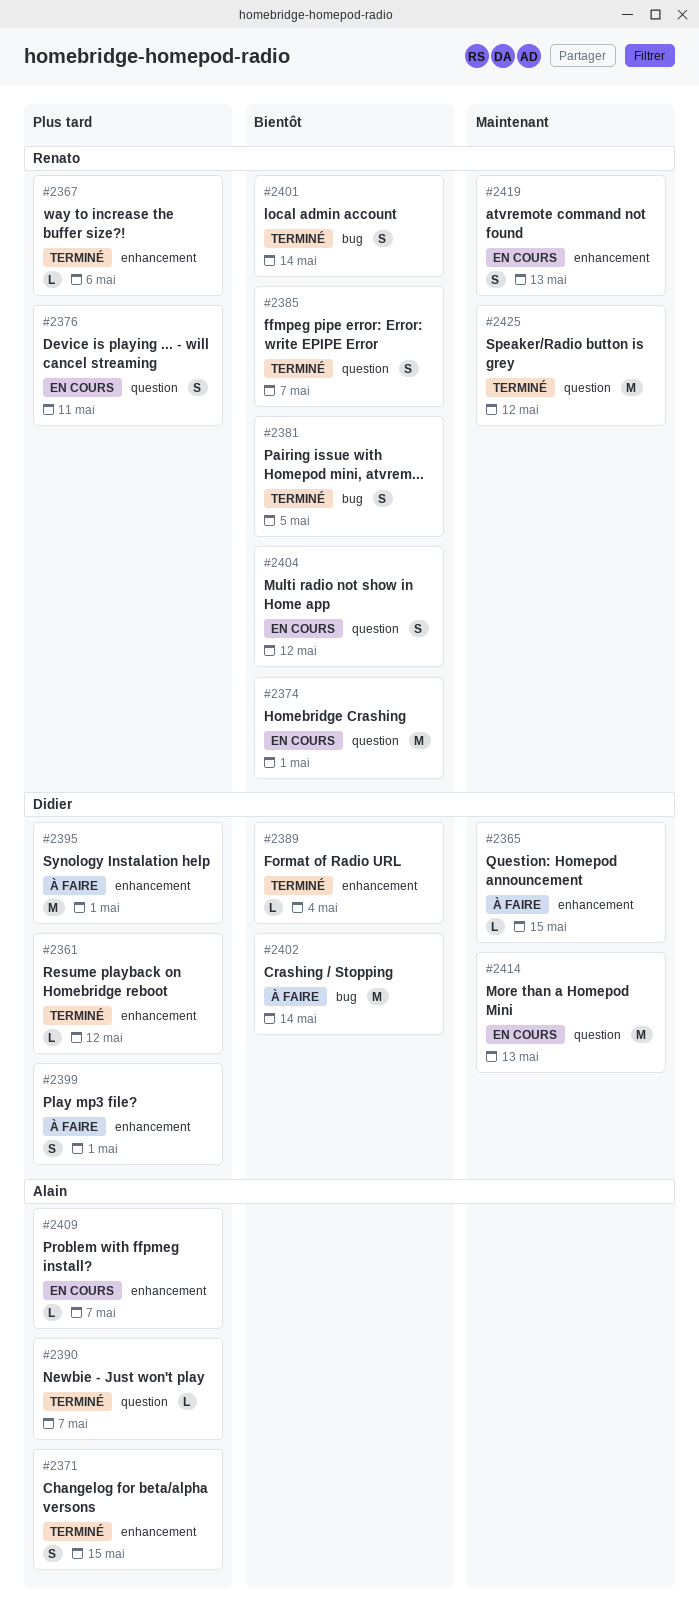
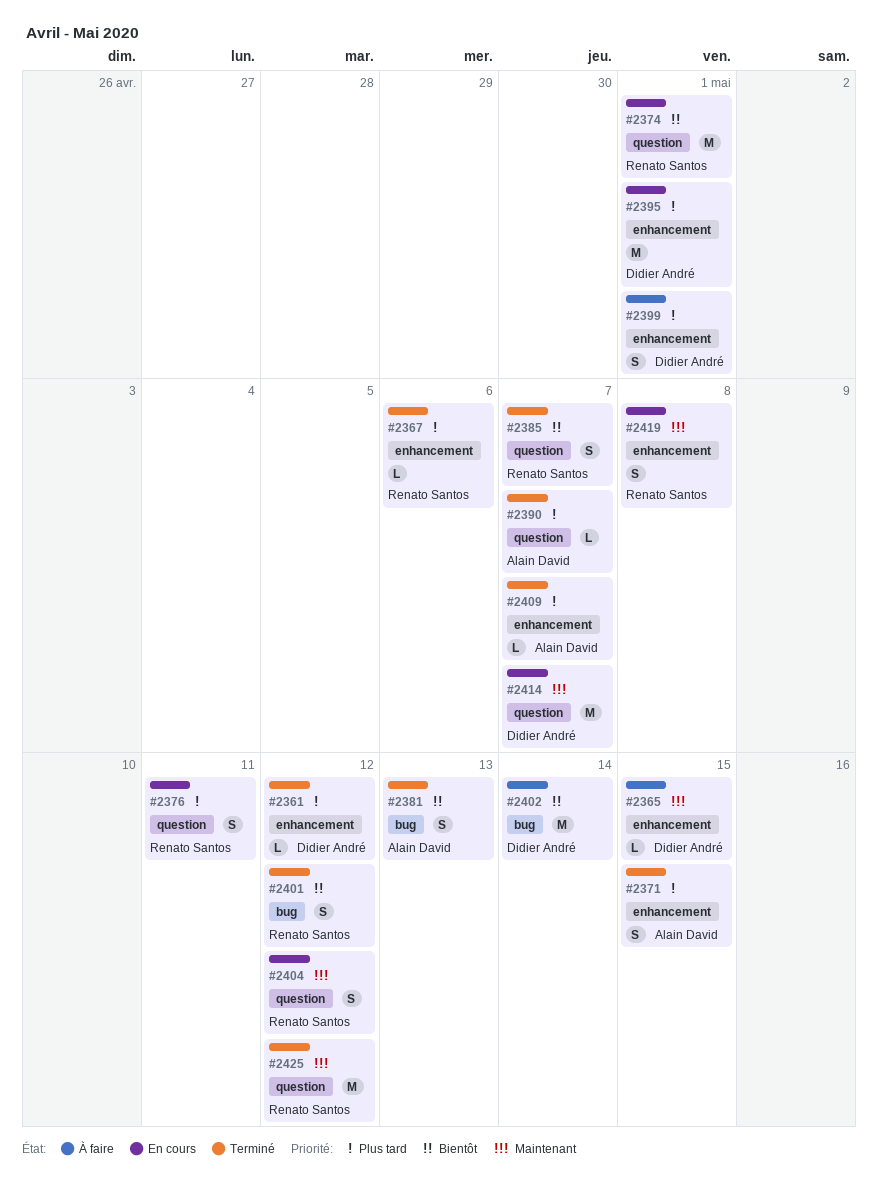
#2381, owner: Renato Santos -> Alain David
#2381, due: May 5 -> May 13
#2389: present -> none
#2395, status: À faire -> En cours
#2401, due: May 14 -> May 12
#2404, priority: Bientôt -> Maintenant
#2409, status: En cours -> Terminé
#2414, due: May 13 -> May 7
#2419, due: May 13 -> May 8

